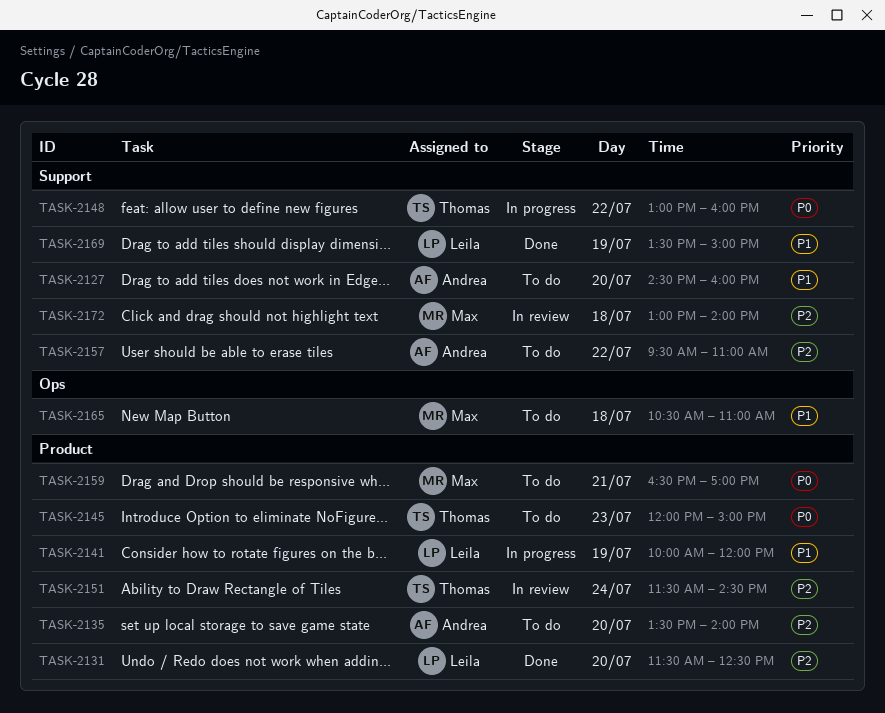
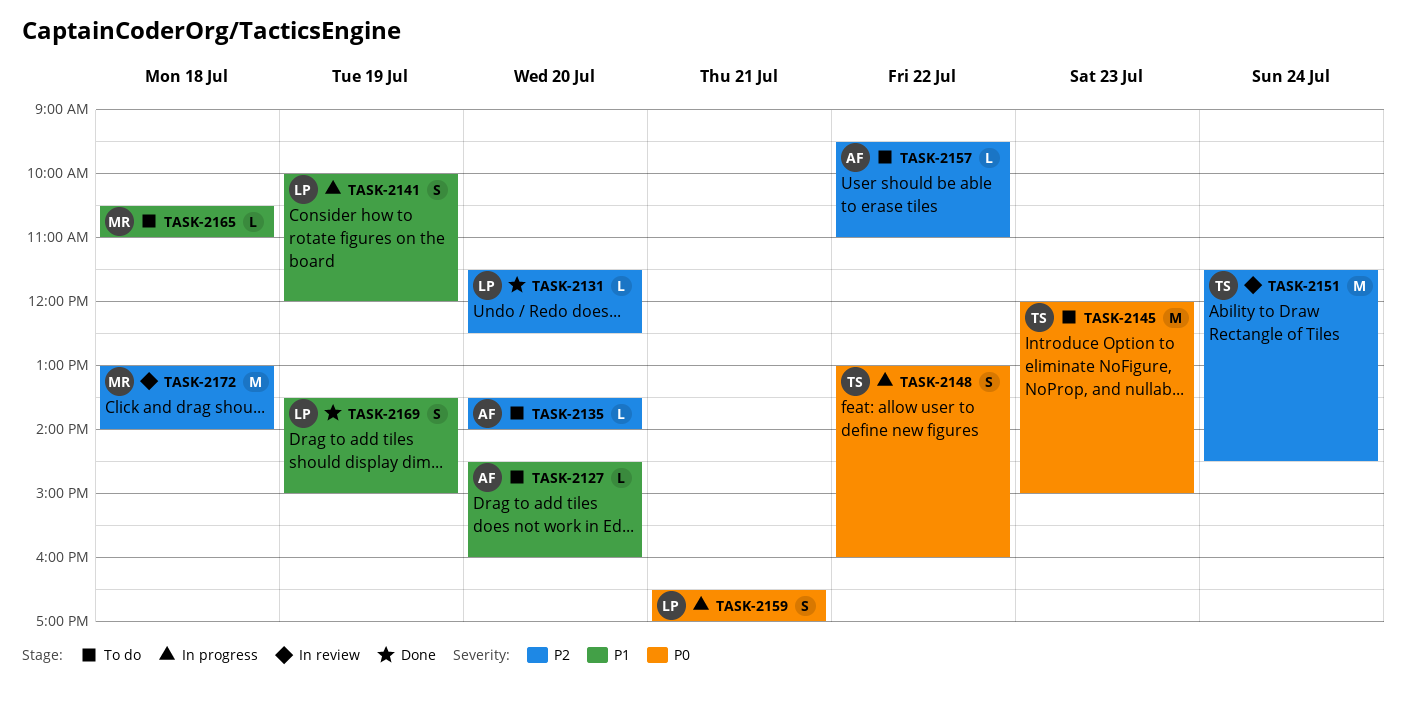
TASK-2159, status: To do -> In progress
TASK-2159, owner: Max -> Leila

